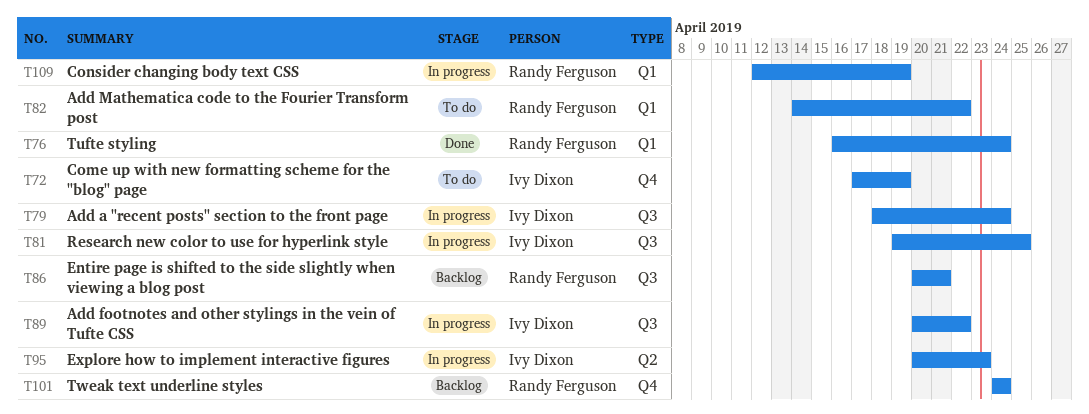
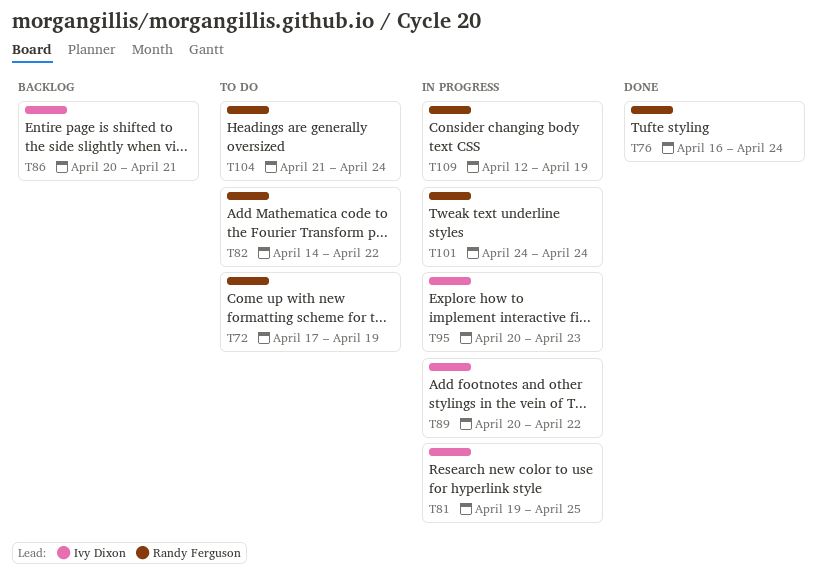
T72, owner: Ivy Dixon -> Randy Ferguson
T79: present -> none
T86, owner: Randy Ferguson -> Ivy Dixon
T101, status: Backlog -> In progress
T104: none -> present

